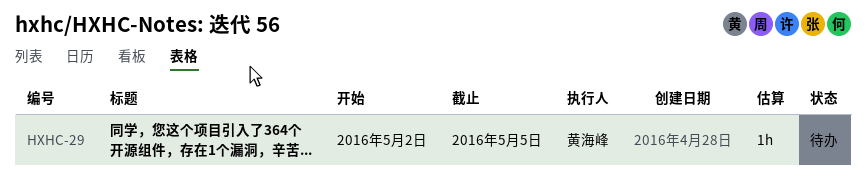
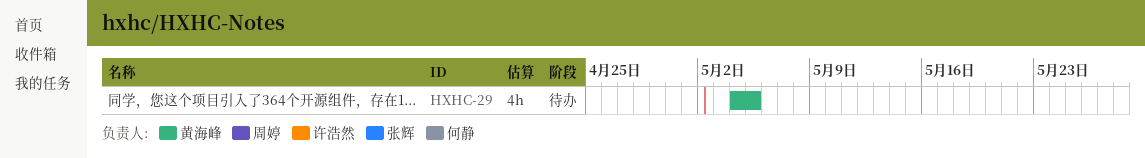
HXHC-29, estimate: 1h -> 4h
HXHC-29, start: May 2 -> May 4

